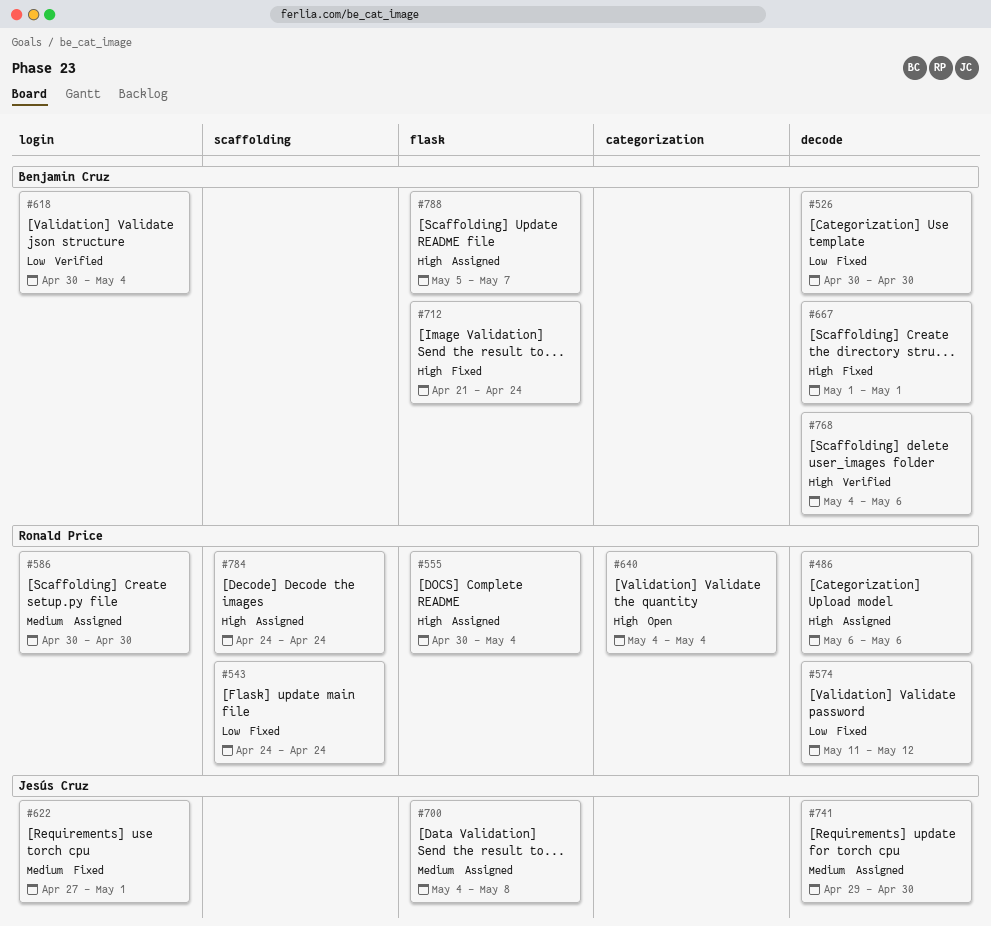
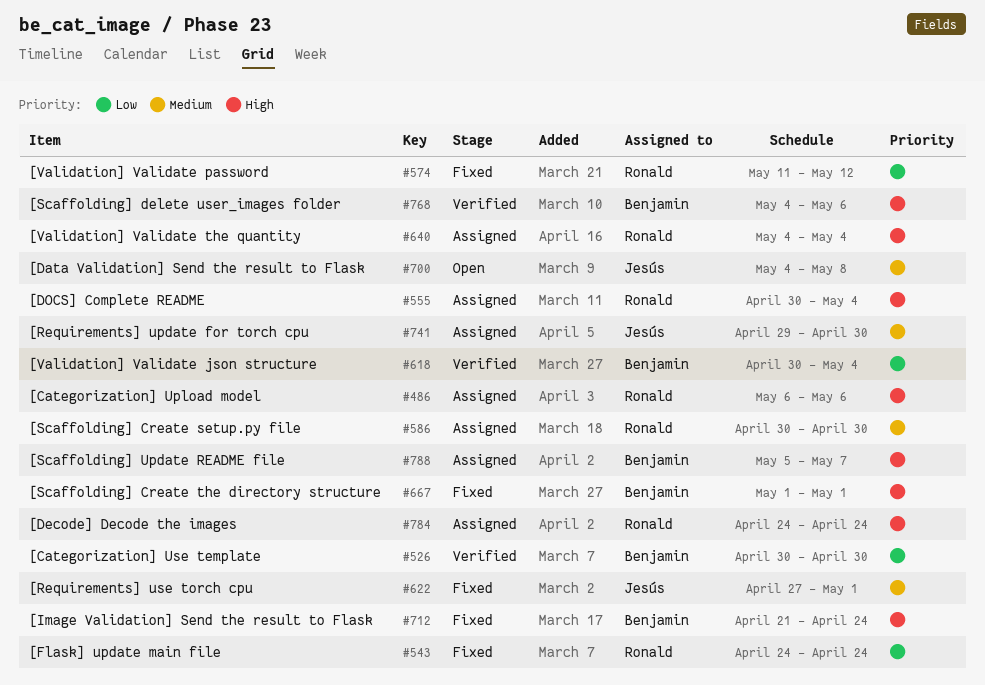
#526, status: Fixed -> Verified
#640, status: Open -> Assigned
#700, status: Assigned -> Open

